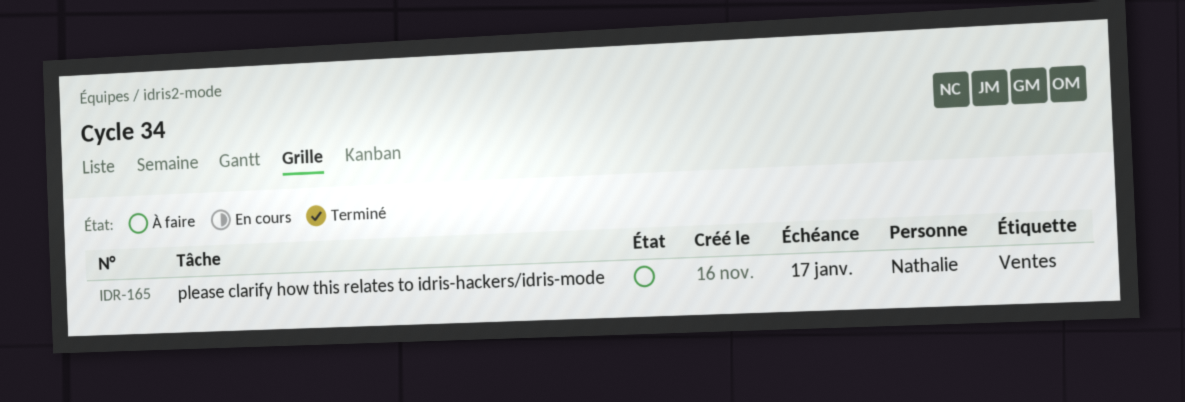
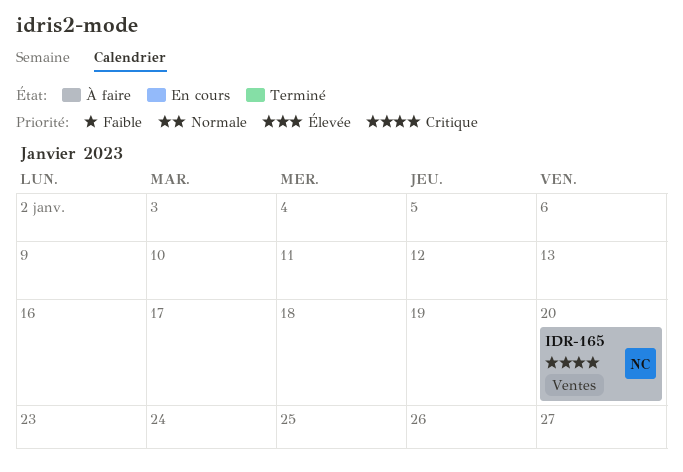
IDR-165, due: Jan 17 -> Jan 20

